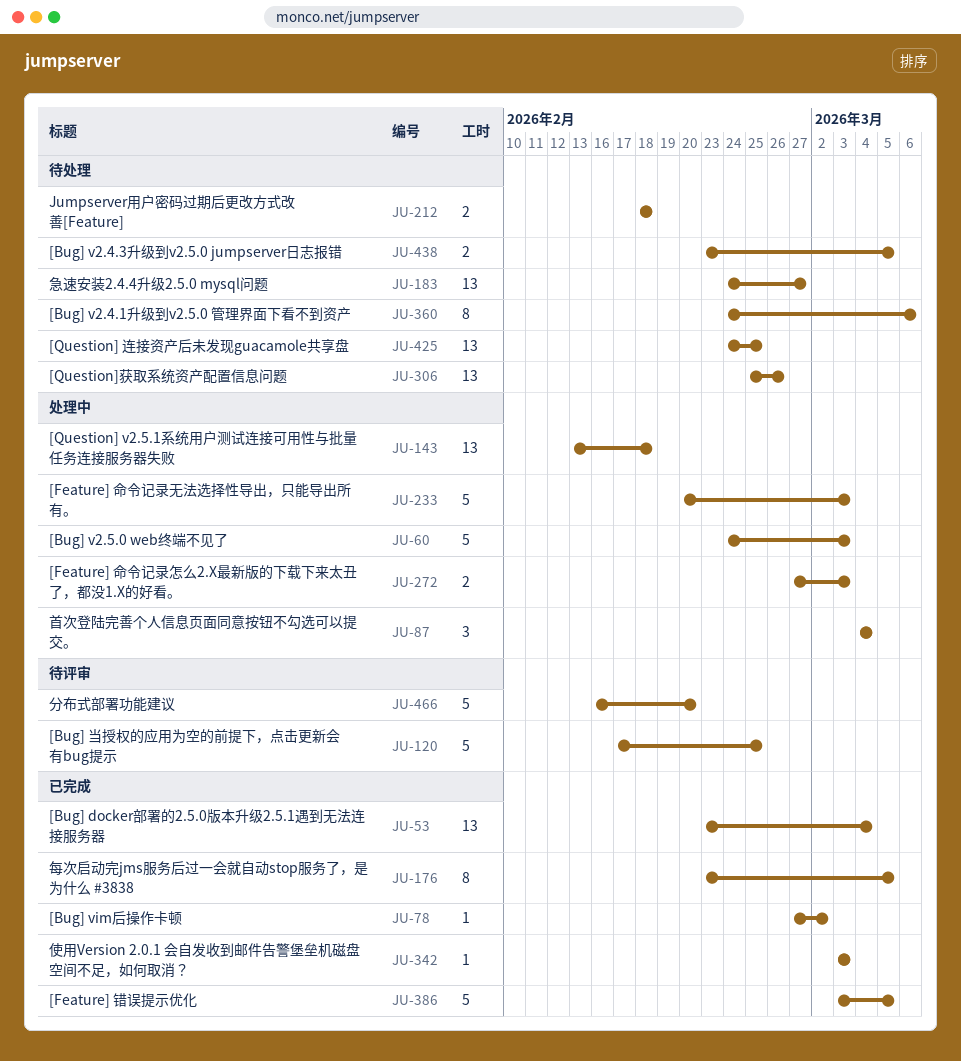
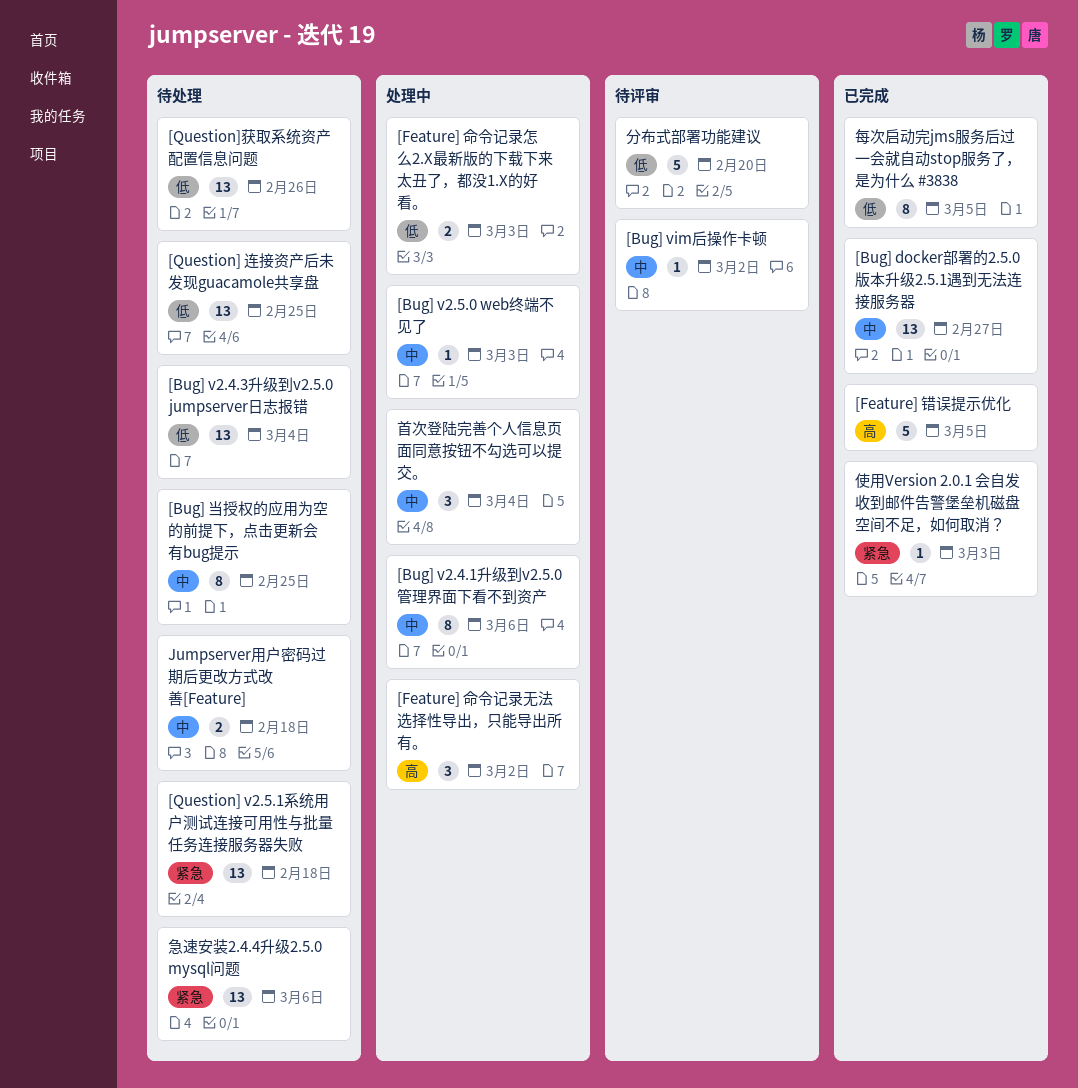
[Bug] docker部署的2.5.0版本升级2.5.1遇到无法连接服务器, due: Mar 4 -> Feb 27
[Bug] v2.4.1升级到v2.5.0 管理界面下看不到资产, status: 待处理 -> 处理中
[Bug] v2.4.3升级到v2.5.0 jumpserver日志报错, estimate: 2 -> 13
[Bug] v2.4.3升级到v2.5.0 jumpserver日志报错, due: Mar 5 -> Mar 4
[Bug] v2.5.0 web终端不见了, estimate: 5 -> 1
[Bug] vim后操作卡顿, status: 已完成 -> 待评审
[Bug] 当授权的应用为空的前提下，点击更新会有bug提示, status: 待评审 -> 待处理
[Bug] 当授权的应用为空的前提下，点击更新会有bug提示, estimate: 5 -> 8
[Feature] 命令记录无法选择性导出，只能导出所有。, estimate: 5 -> 3
[Feature] 命令记录无法选择性导出，只能导出所有。, due: Mar 3 -> Mar 2
[Question] v2.5.1系统用户测试连接可用性与批量任务连接服务器失败, status: 处理中 -> 待处理
急速安装2.4.4升级2.5.0 mysql问题, due: Feb 27 -> Mar 6

